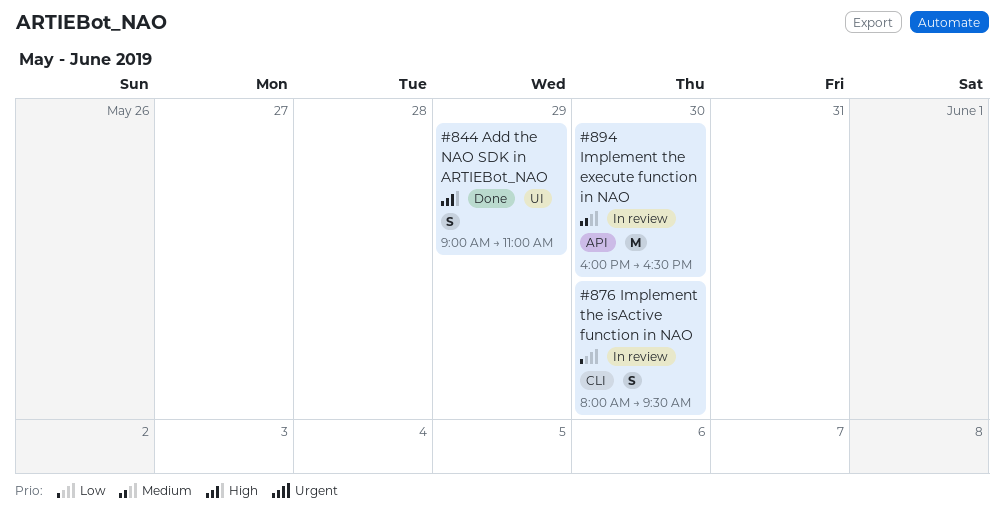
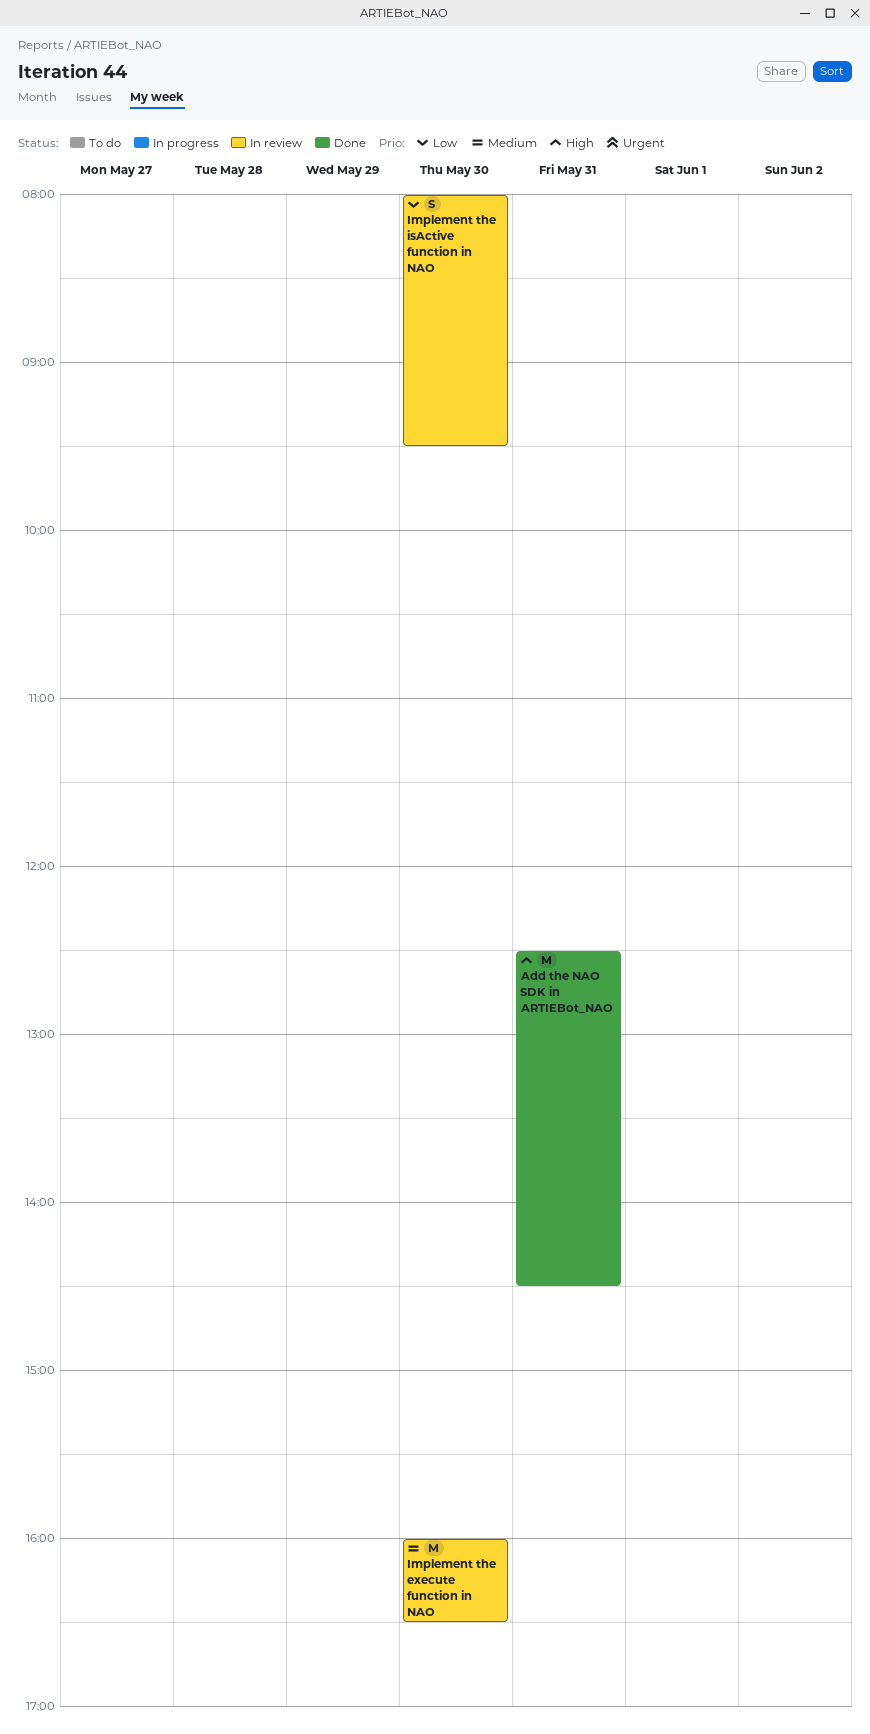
Add the NAO SDK in ARTIEBot_NAO, estimate: S -> M
Add the NAO SDK in ARTIEBot_NAO, day: May 29 -> May 31
Add the NAO SDK in ARTIEBot_NAO, begins: 09:00 -> 12:30
Add the NAO SDK in ARTIEBot_NAO, ends: 11:00 -> 14:30

